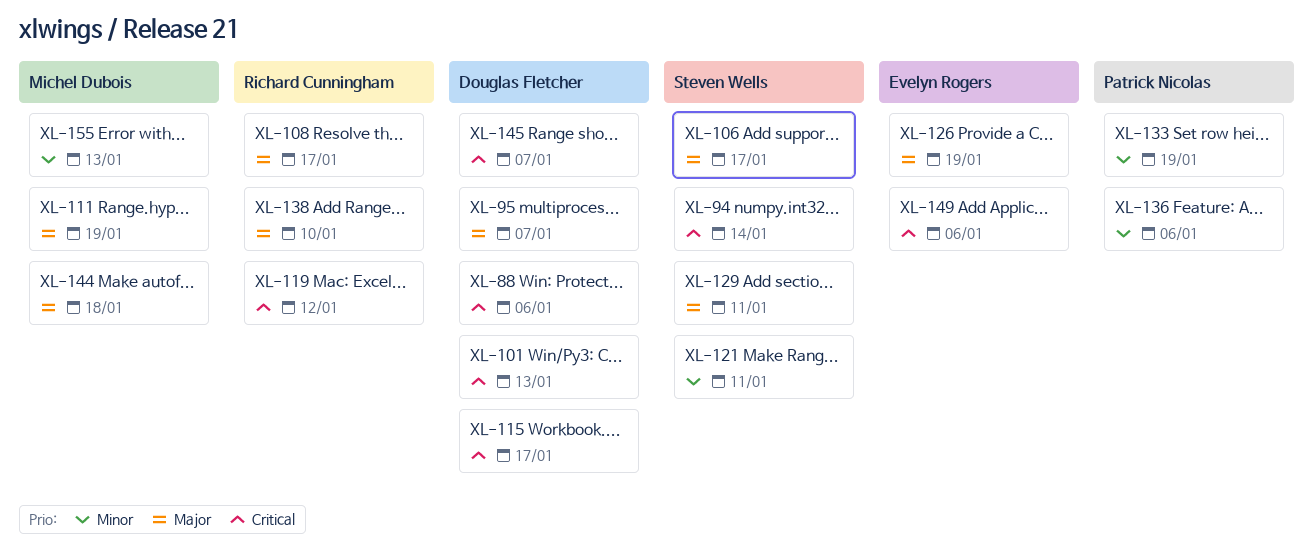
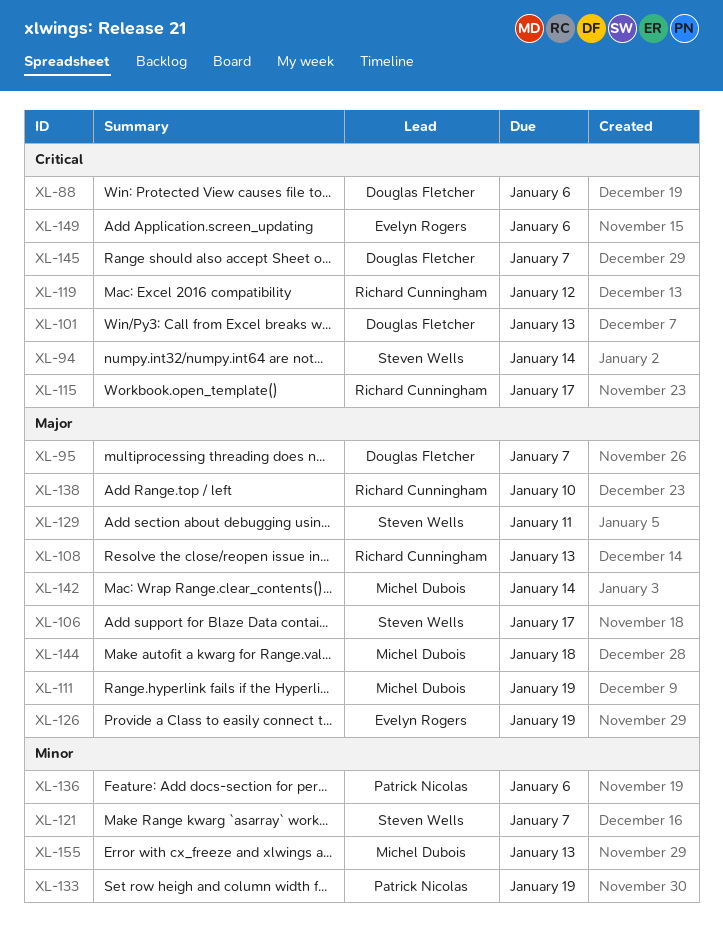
XL-108, due: Jan 17 -> Jan 13
XL-115, owner: Douglas Fletcher -> Richard Cunningham
XL-121, due: Jan 11 -> Jan 7
XL-142: none -> present

